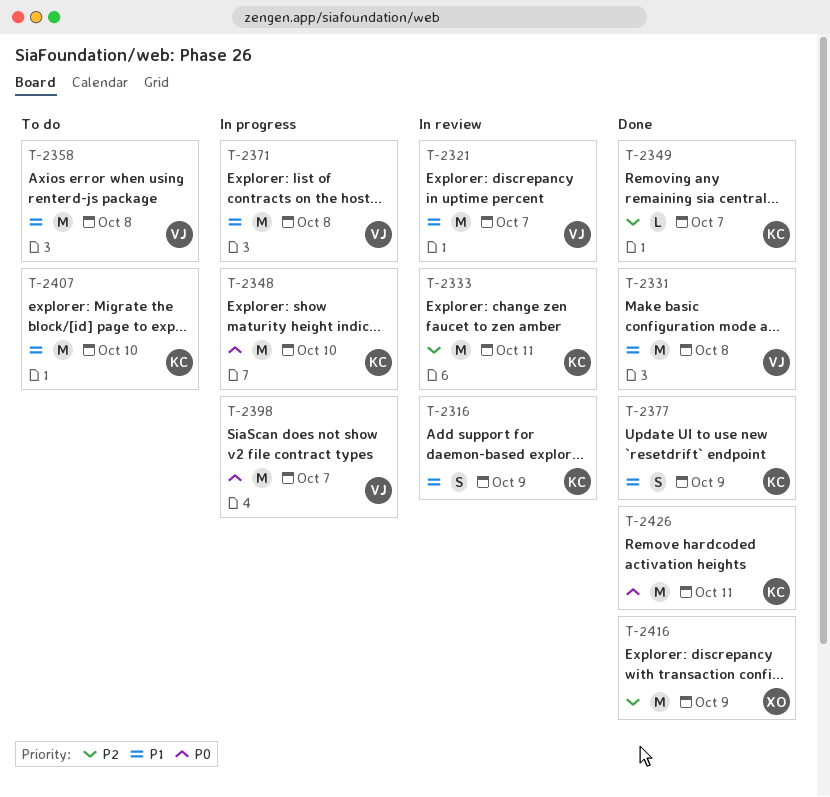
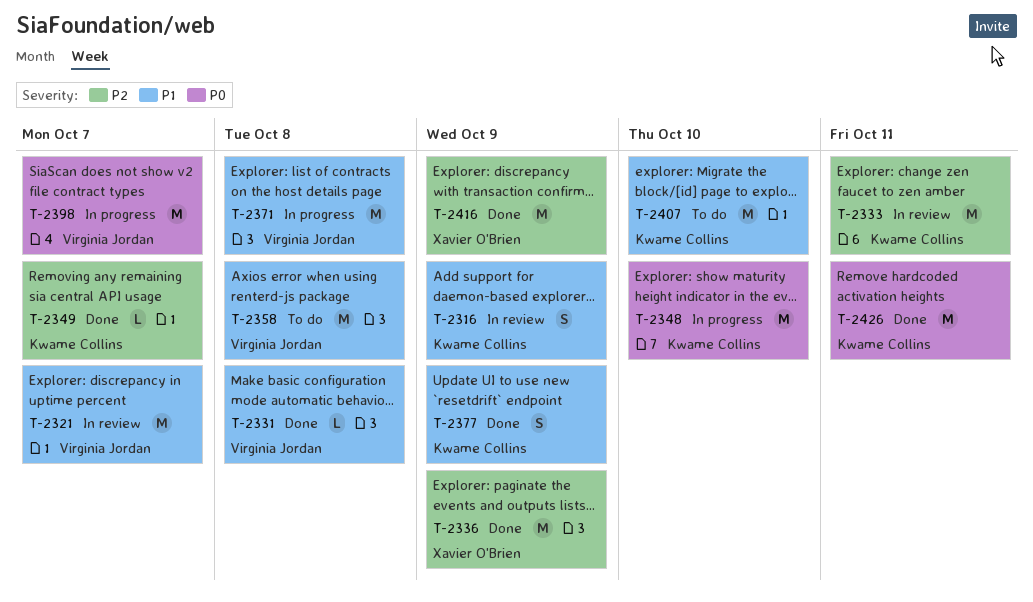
T-2331, estimate: M -> L
T-2336: none -> present

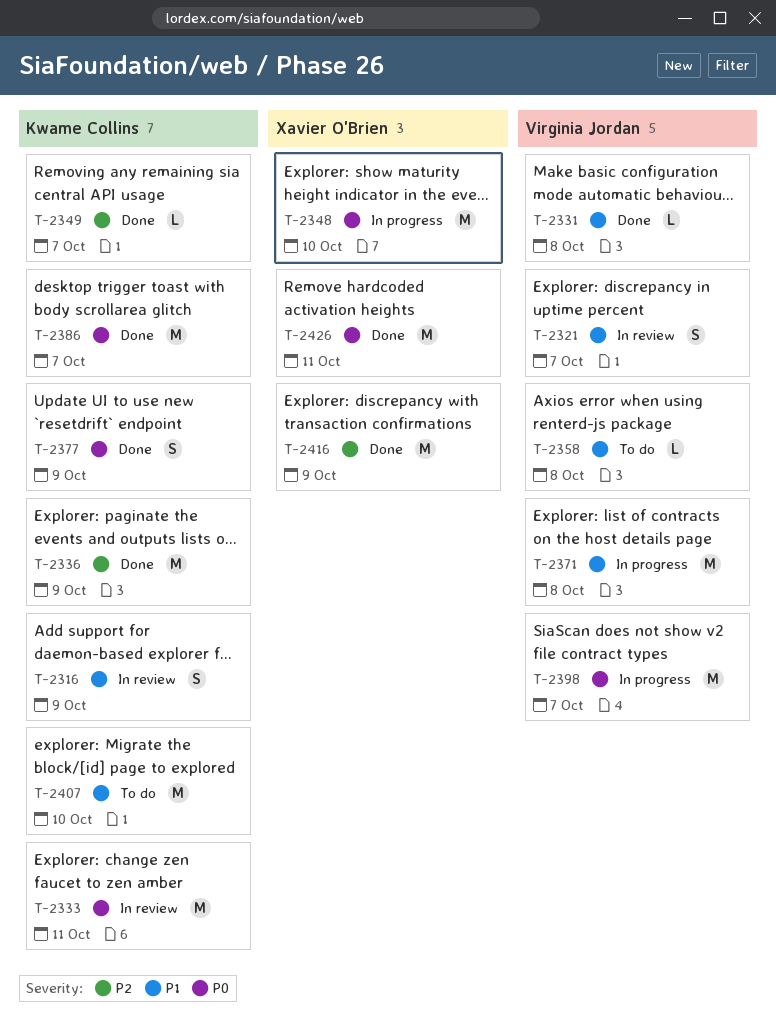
T-2321, estimate: M -> S
T-2333, priority: P2 -> P0
T-2336, owner: Xavier O'Brien -> Kwame Collins
T-2348, owner: Kwame Collins -> Xavier O'Brien
T-2358, estimate: M -> L
T-2377, priority: P1 -> P0
T-2386: none -> present
T-2426, owner: Kwame Collins -> Xavier O'Brien

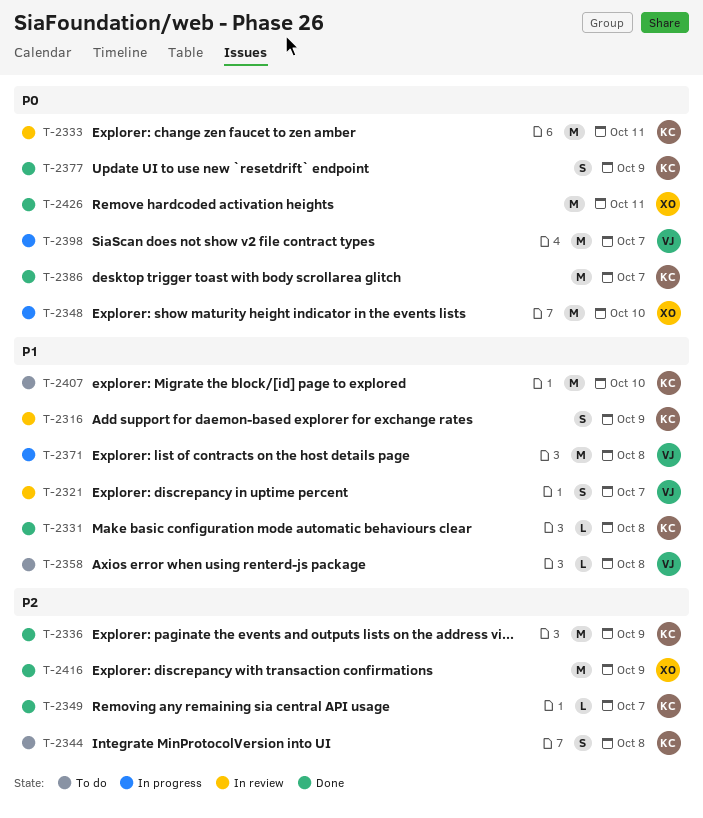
T-2331, owner: Virginia Jordan -> Kwame Collins
T-2344: none -> present

